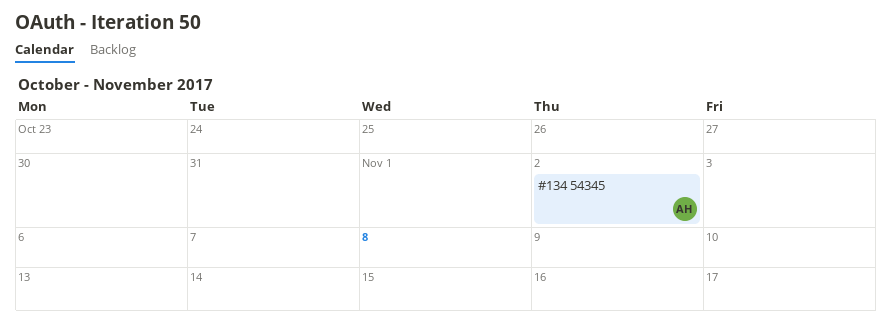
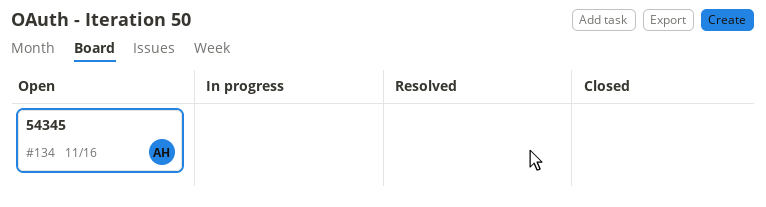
#134, due: Nov 2 -> Nov 16

